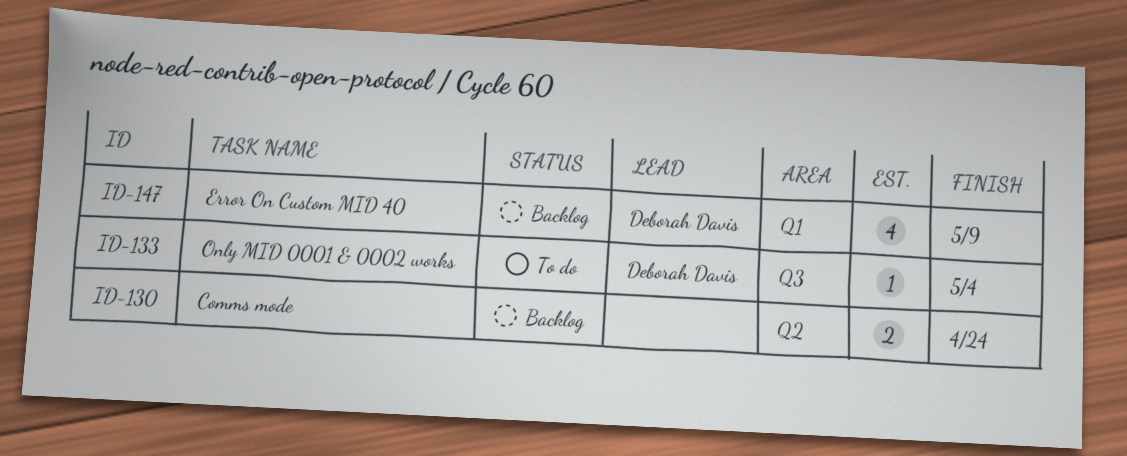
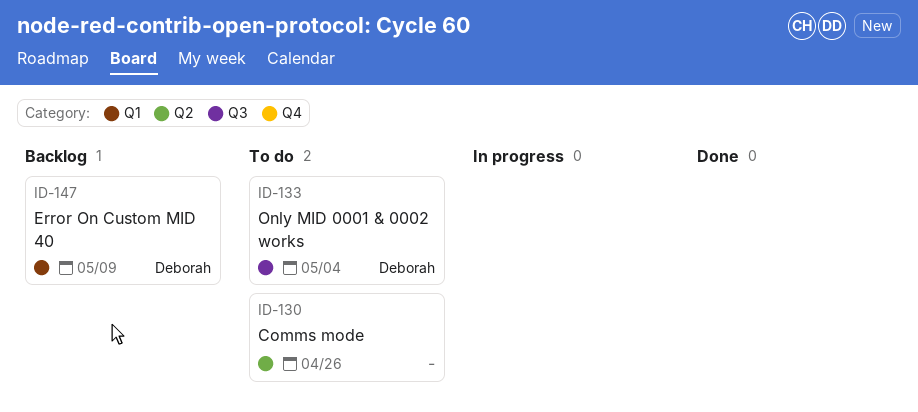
ID-130, status: Backlog -> To do
ID-130, due: Apr 24 -> Apr 26

